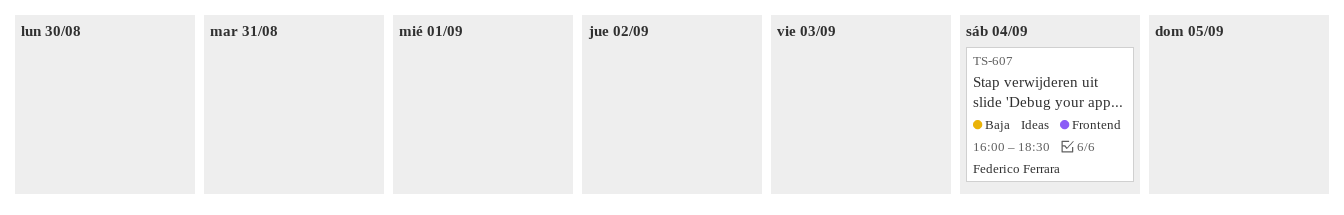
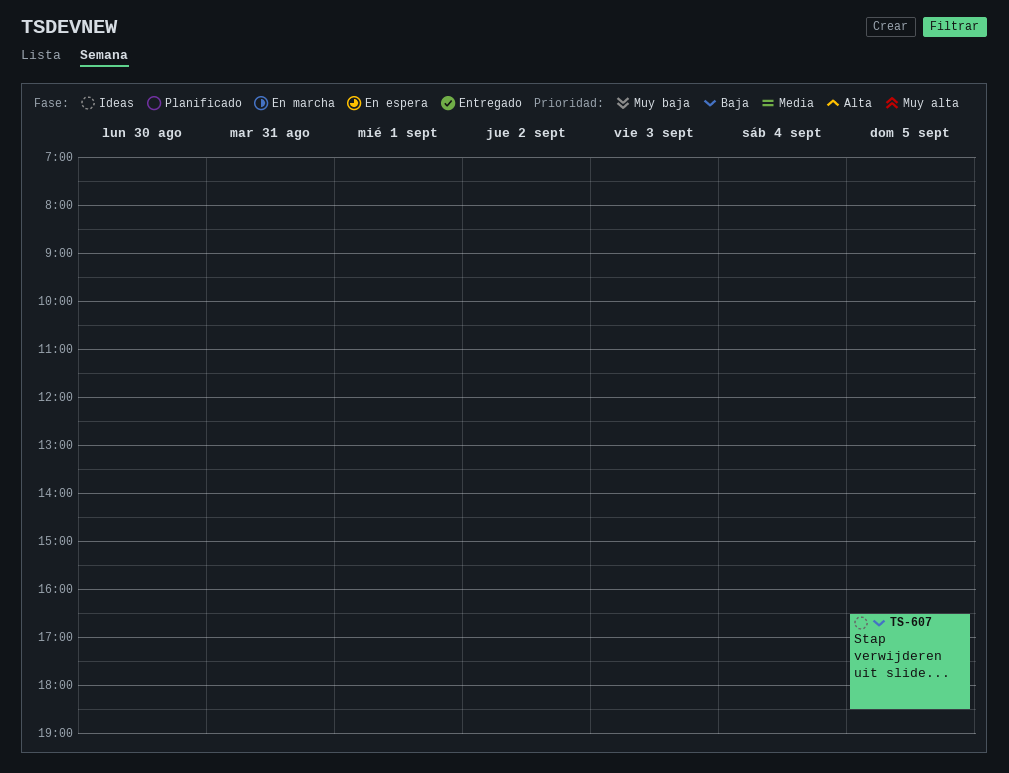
TS-607, day: Sep 4 -> Sep 5
TS-607, begins: 16:00 -> 16:30

